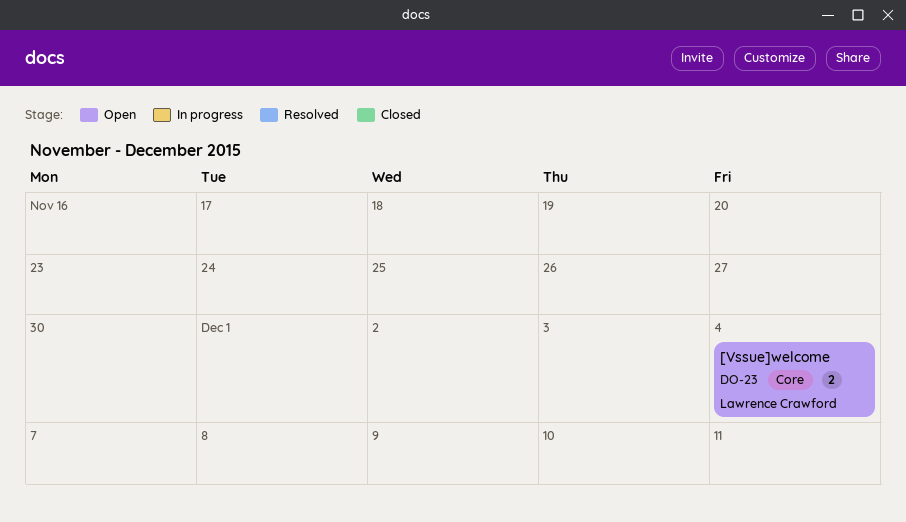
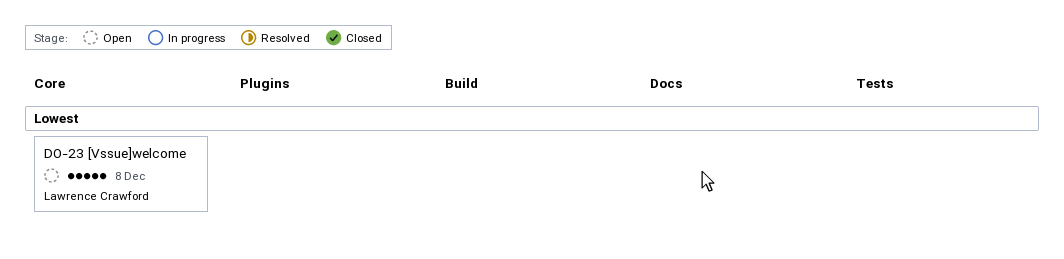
DO-23, estimate: 2 -> 5
DO-23, due: Dec 4 -> Dec 8

